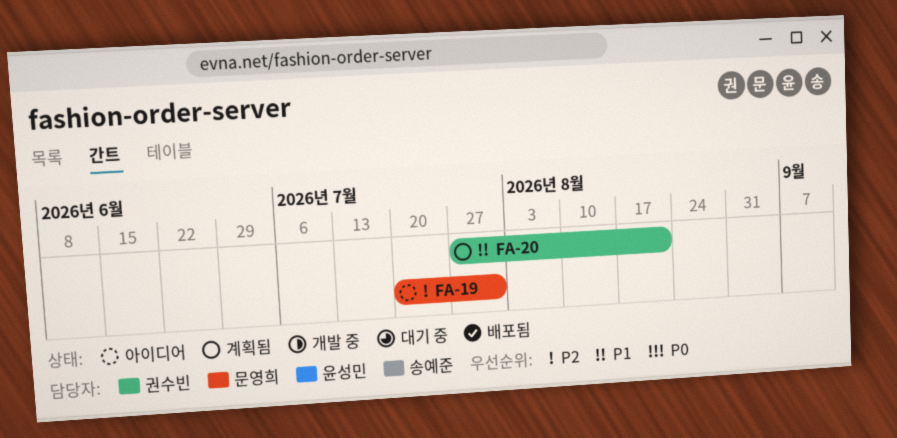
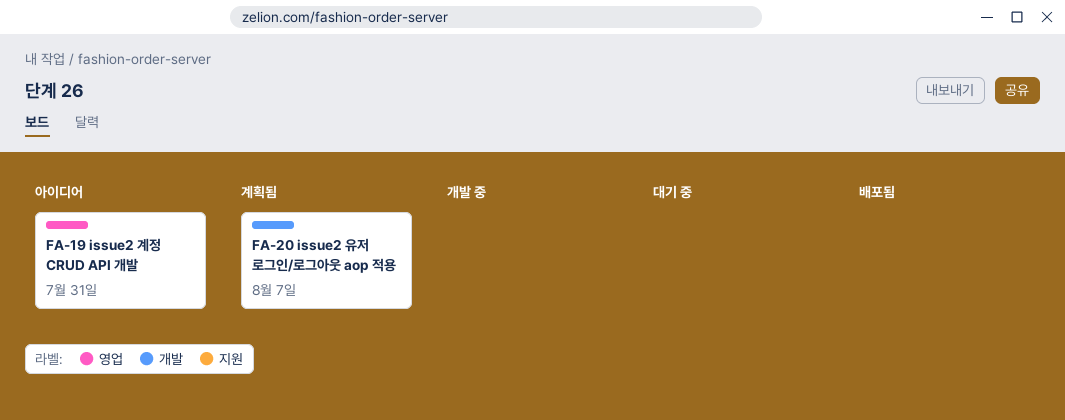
FA-20, due: Aug 21 -> Aug 7

